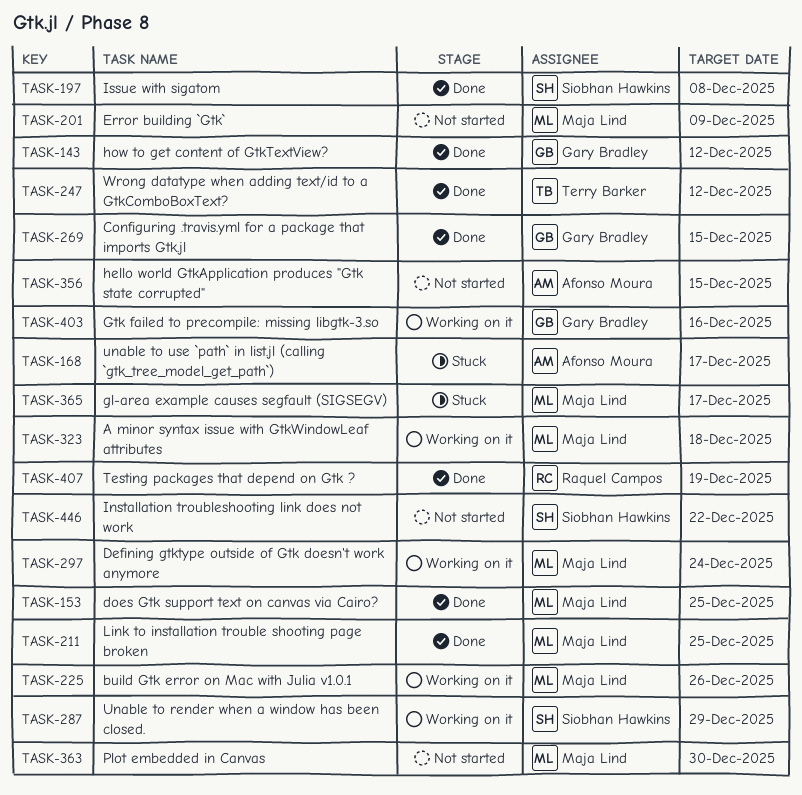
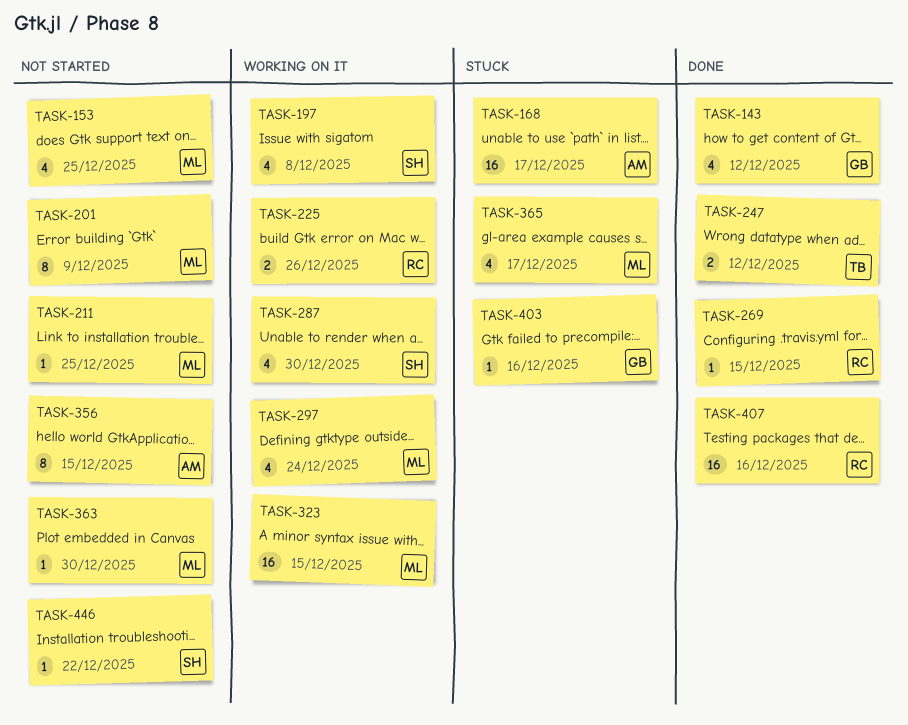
TASK-153, status: Done -> Not started
TASK-197, status: Done -> Working on it
TASK-211, status: Done -> Not started
TASK-225, owner: Maja Lind -> Raquel Campos
TASK-269, owner: Gary Bradley -> Raquel Campos
TASK-287, due: Dec 29 -> Dec 30
TASK-323, due: Dec 18 -> Dec 15
TASK-403, status: Working on it -> Stuck
TASK-407, due: Dec 19 -> Dec 16

